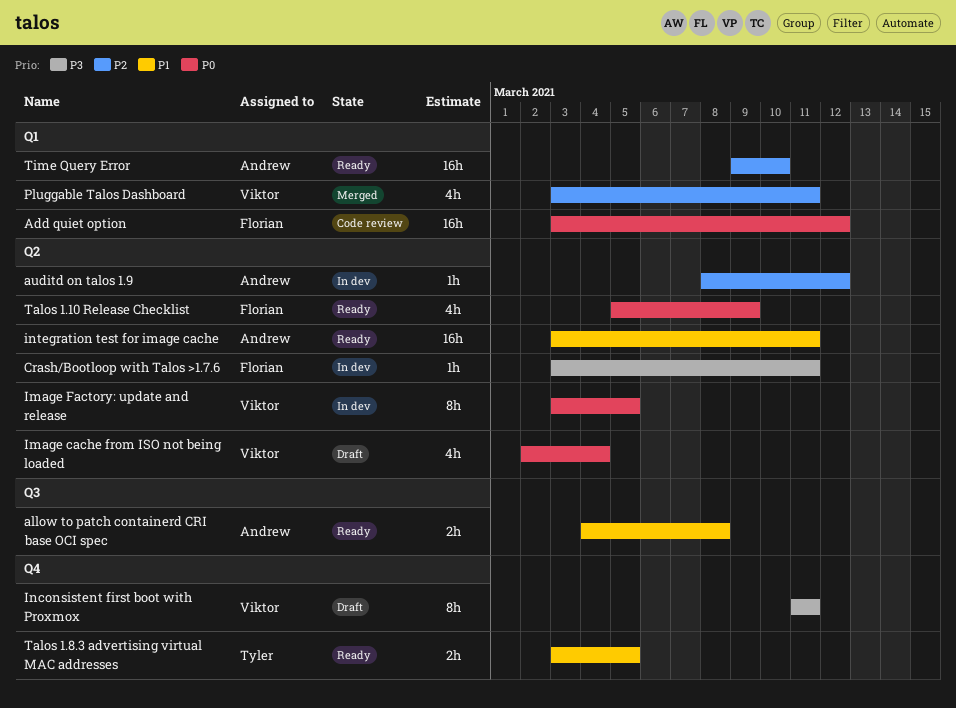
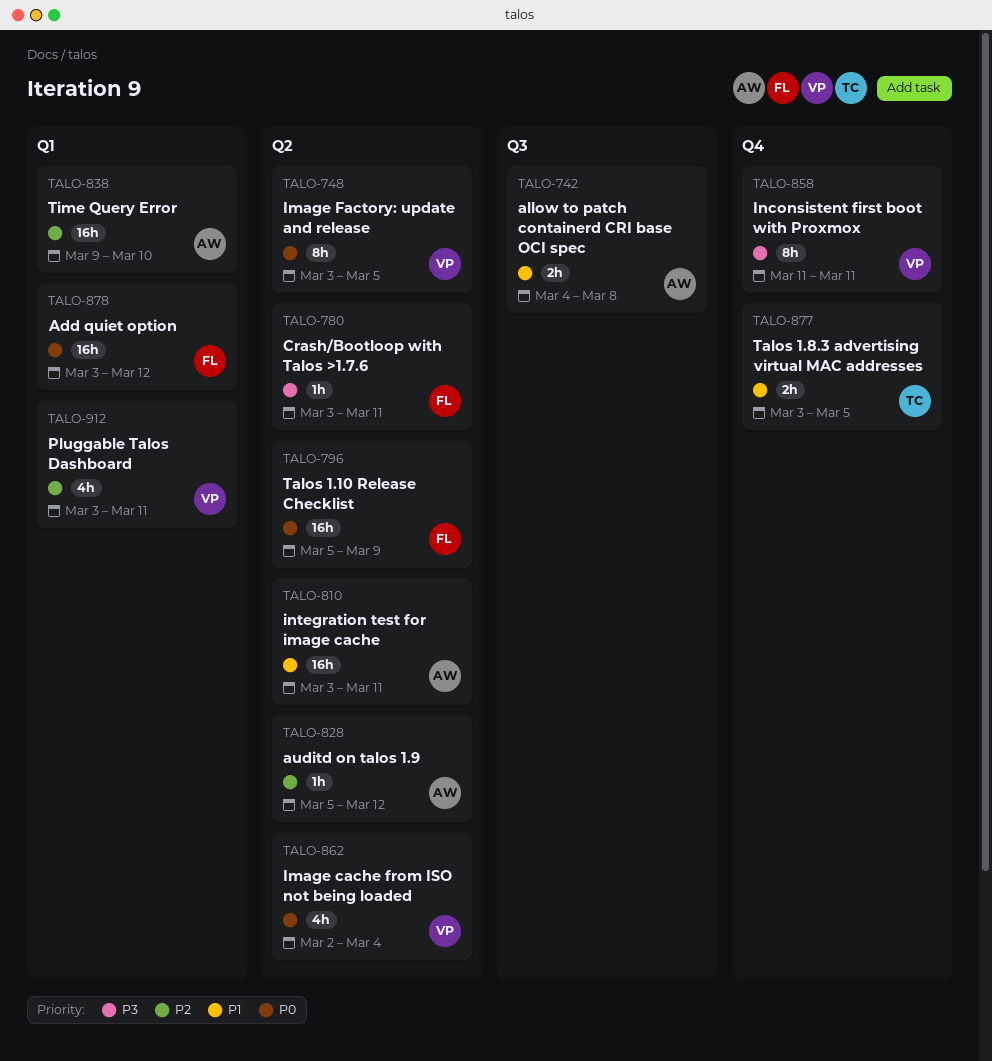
auditd on talos 1.9, start: Mar 8 -> Mar 5
Talos 1.10 Release Checklist, estimate: 4h -> 16h

